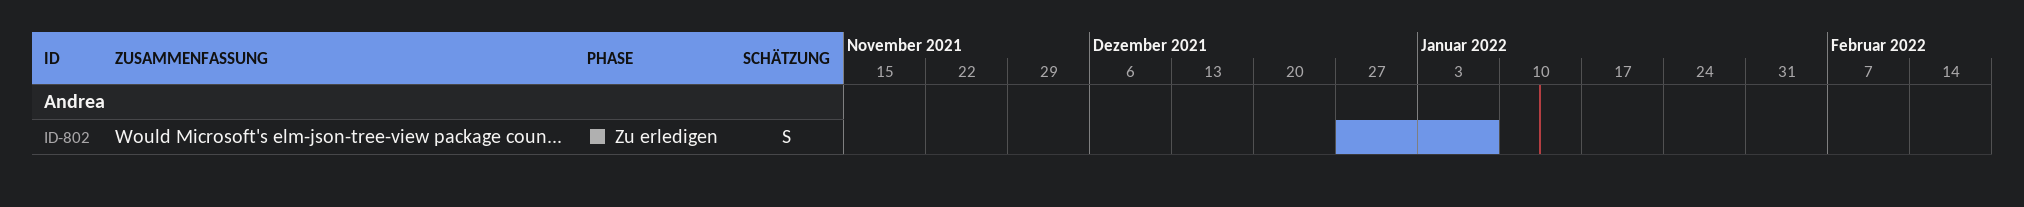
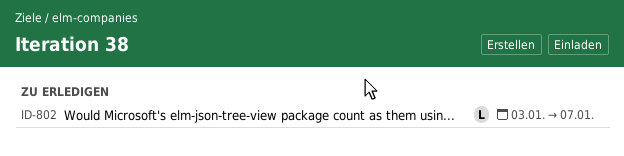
ID-802, estimate: S -> L
ID-802, start: Dec 27 -> Jan 3

